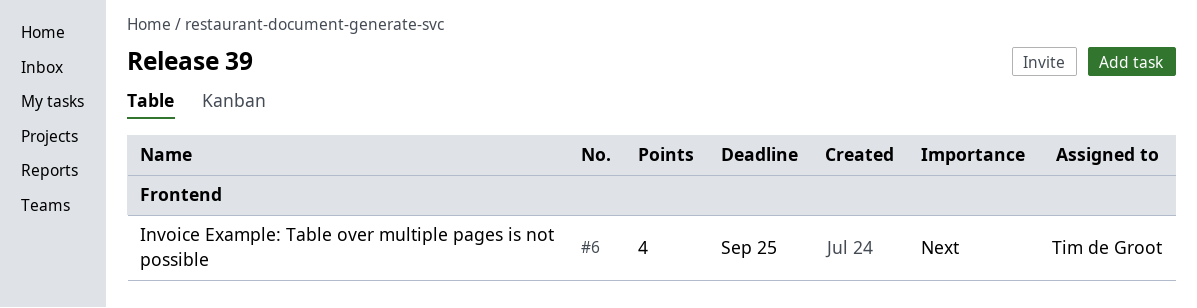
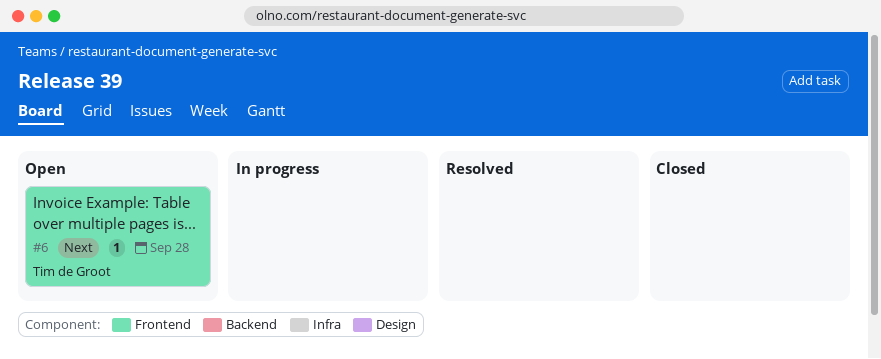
#6, estimate: 4 -> 1
#6, due: Sep 25 -> Sep 28

